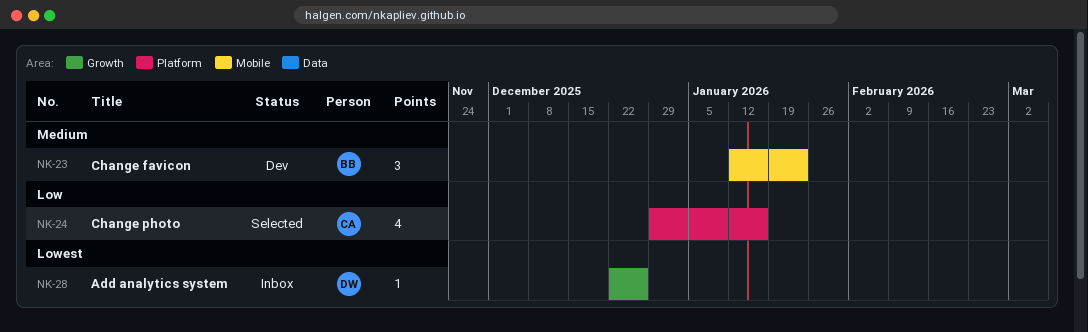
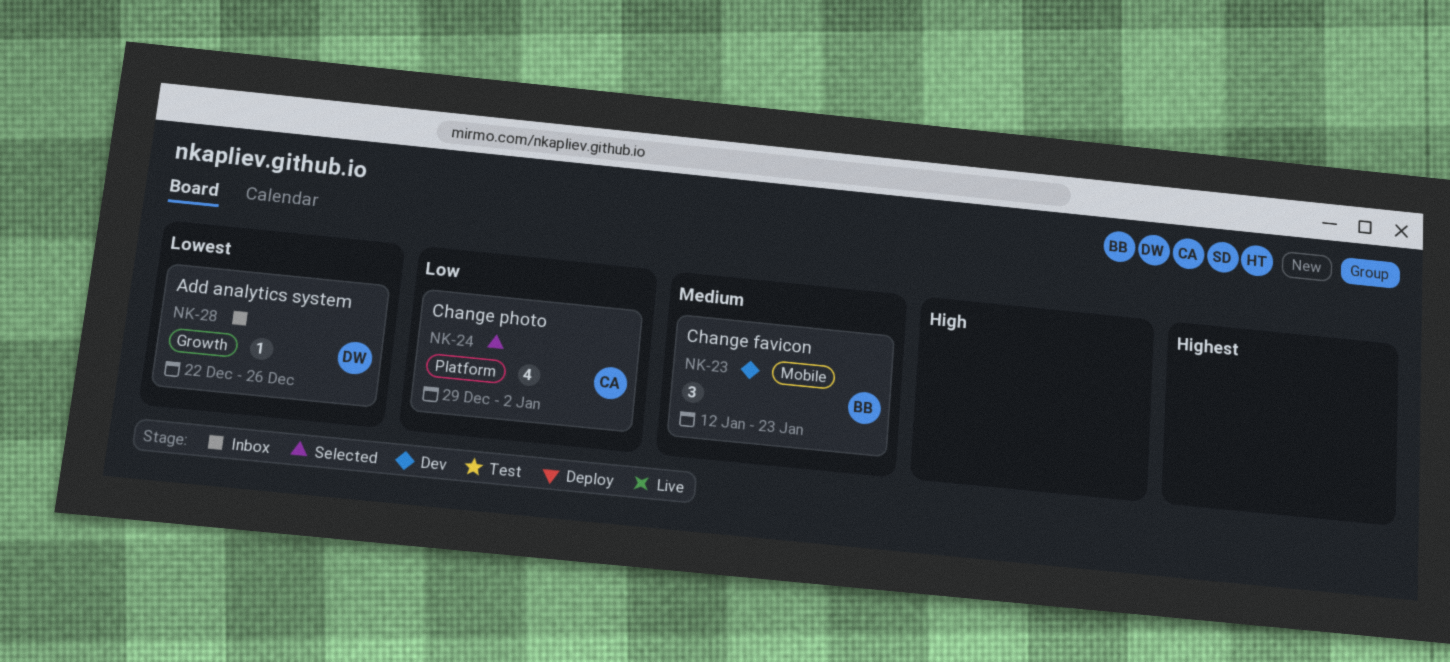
NK-24, due: Jan 16 -> Jan 2

